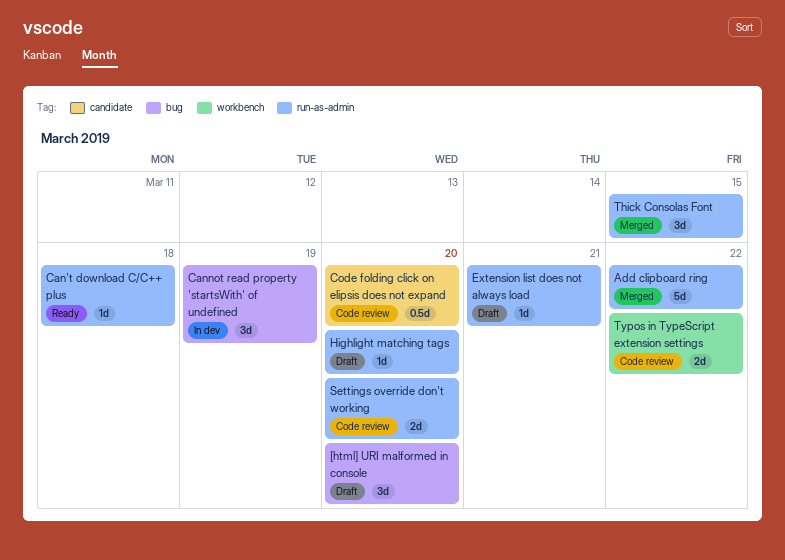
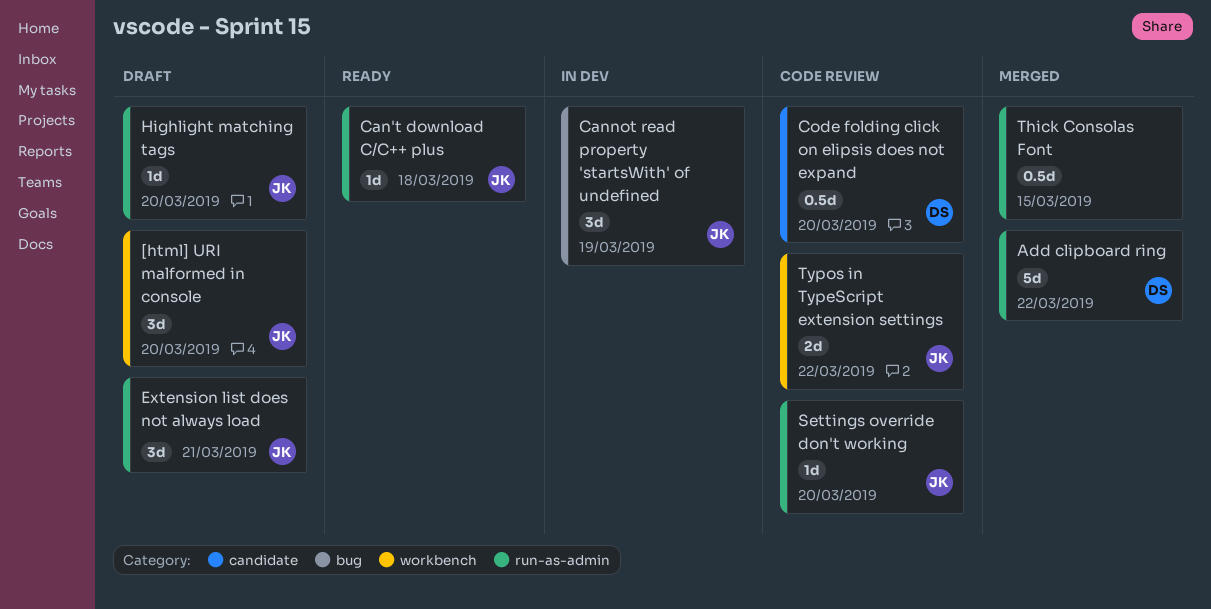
[html] URI malformed in console, label: bug -> workbench
Extension list does not always load, estimate: 1d -> 3d
Settings override don't working, estimate: 2d -> 1d
Thick Consolas Font, estimate: 3d -> 0.5d

